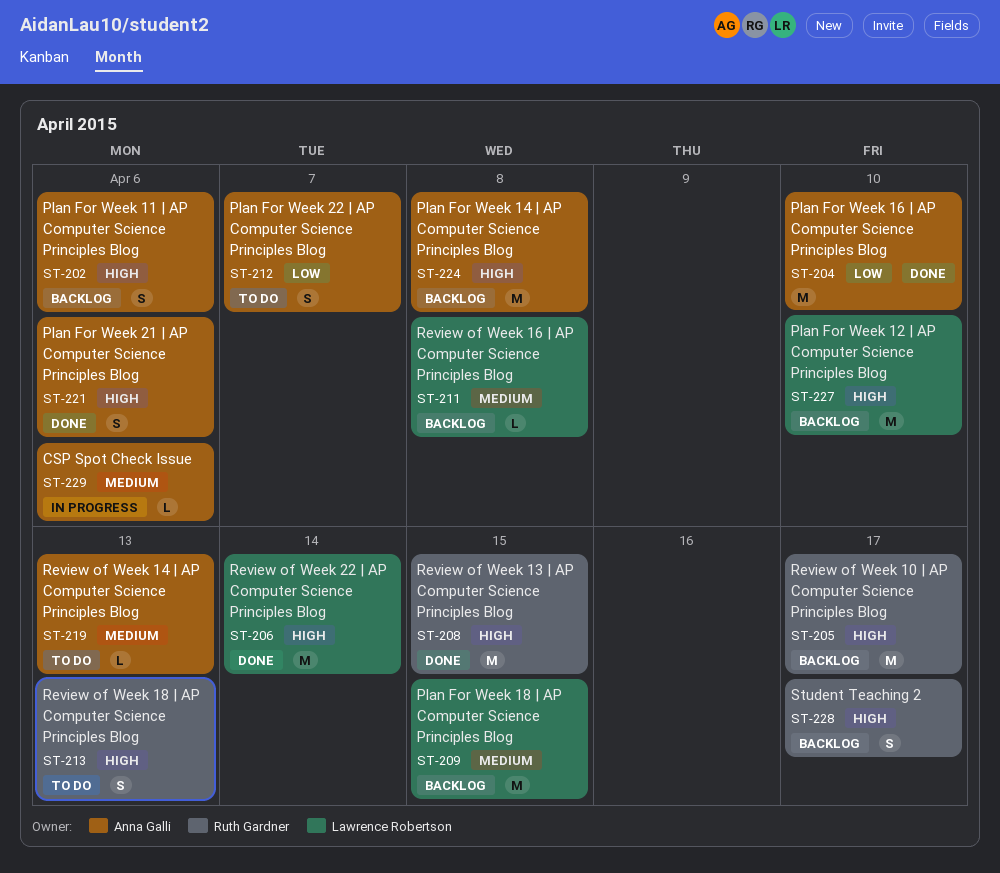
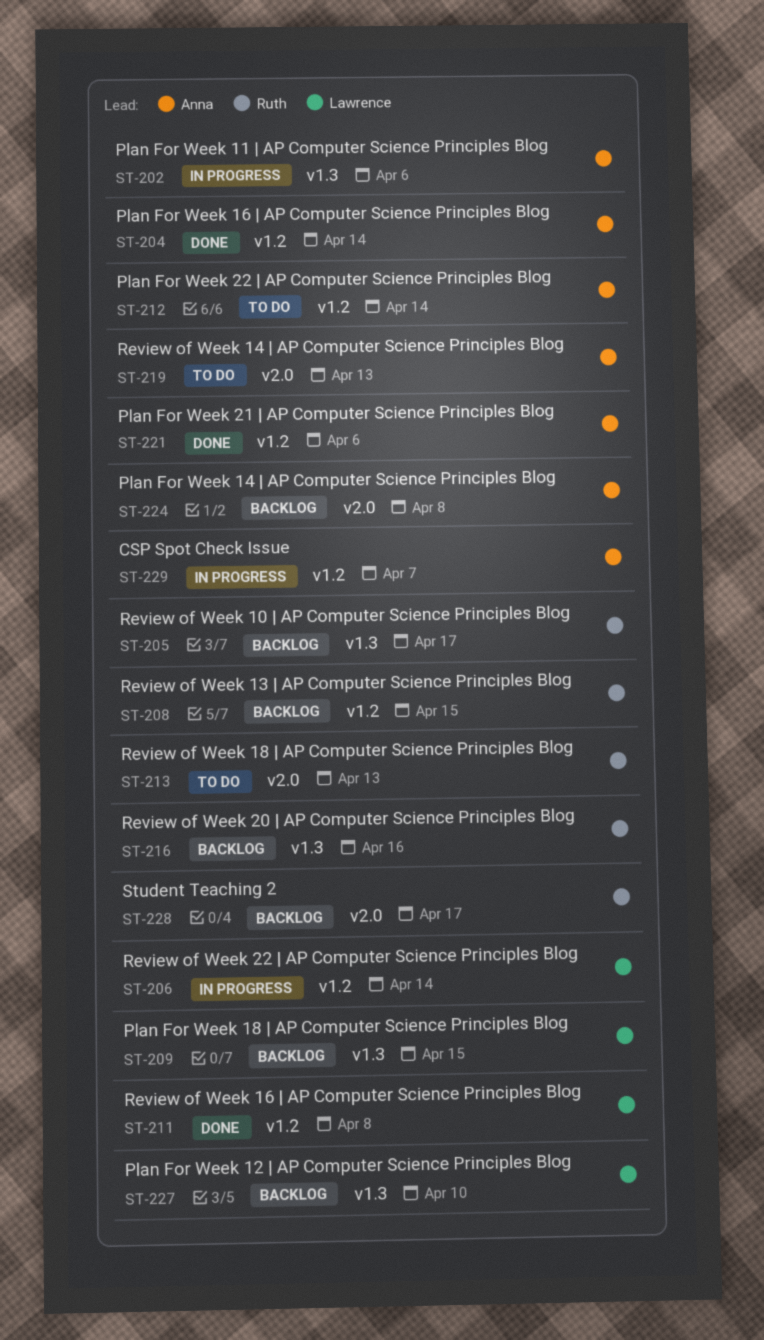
ST-202, status: Backlog -> In progress
ST-204, due: Apr 10 -> Apr 14
ST-206, status: Done -> In progress
ST-208, status: Done -> Backlog
ST-211, status: Backlog -> Done
ST-212, due: Apr 7 -> Apr 14
ST-216: none -> present
ST-229, due: Apr 6 -> Apr 7

